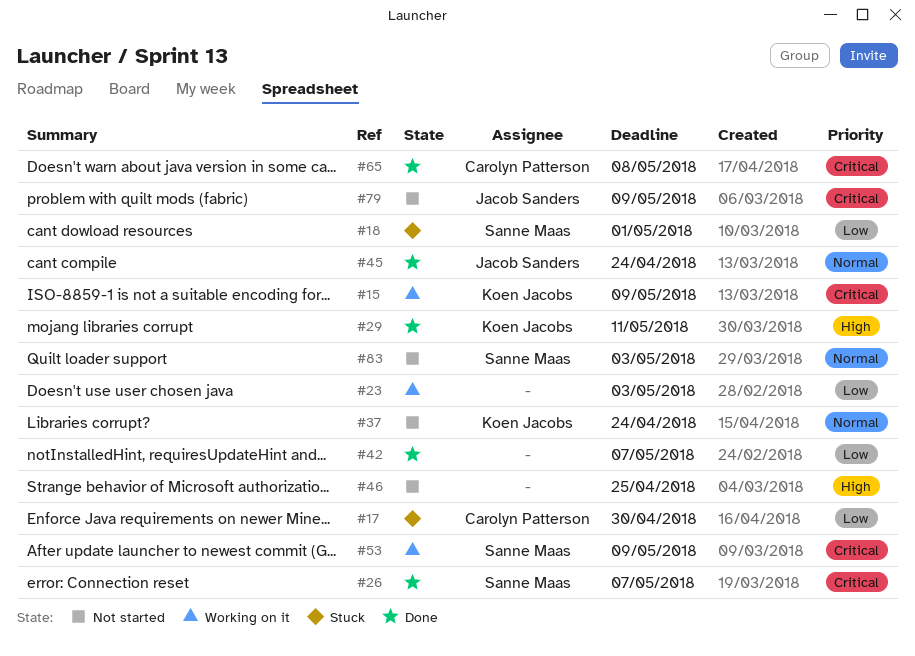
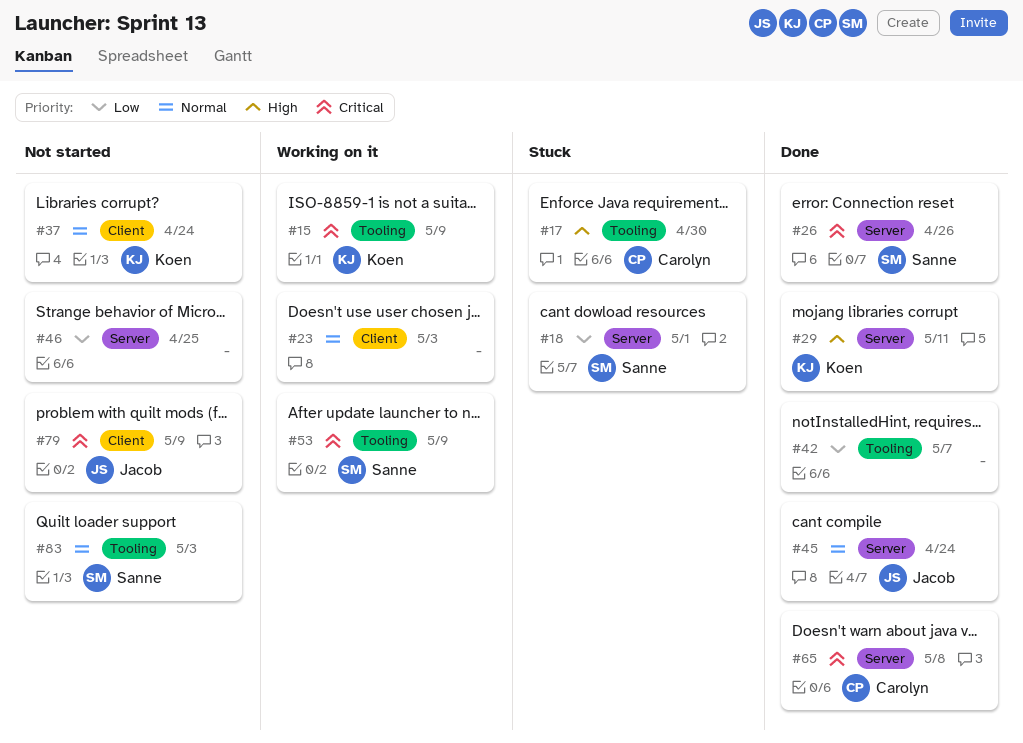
#17, priority: Low -> High
#23, priority: Low -> Normal
#26, due: May 7 -> Apr 26
#46, priority: High -> Low

